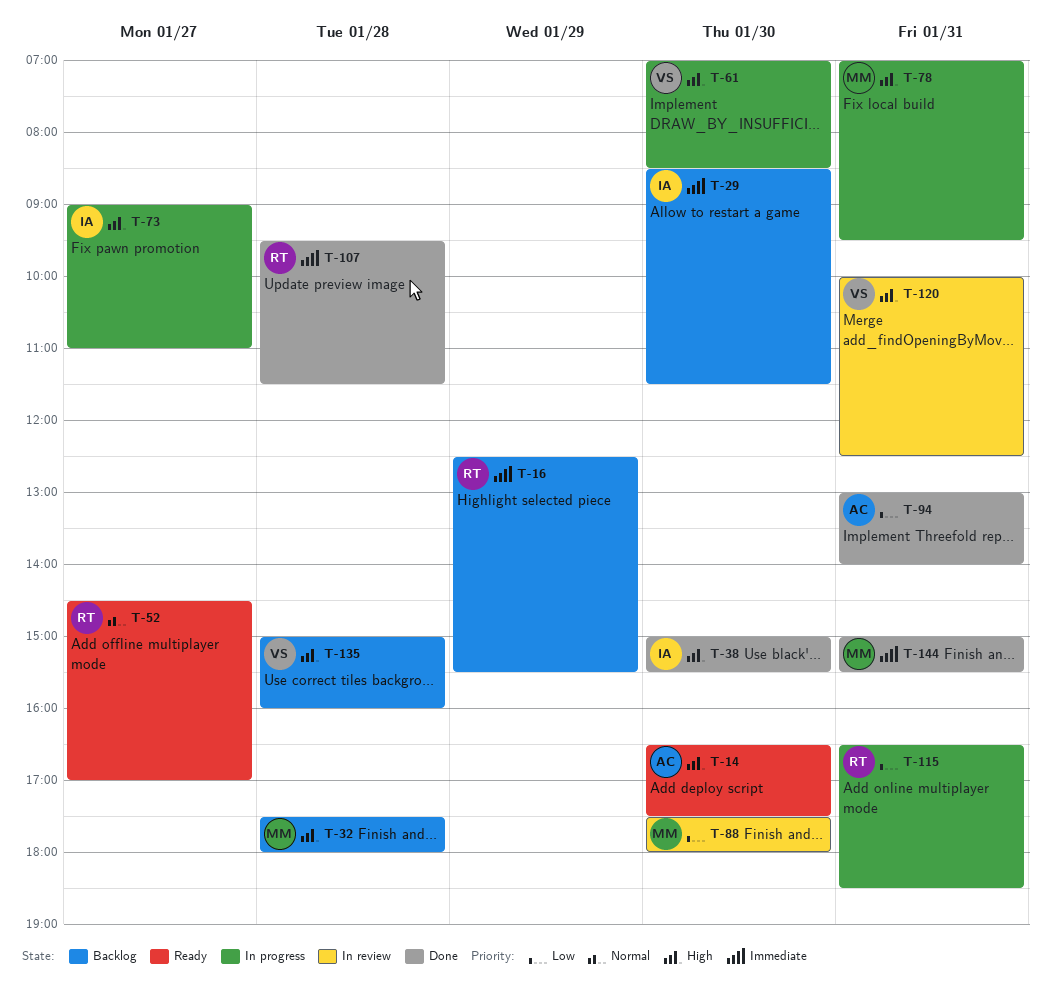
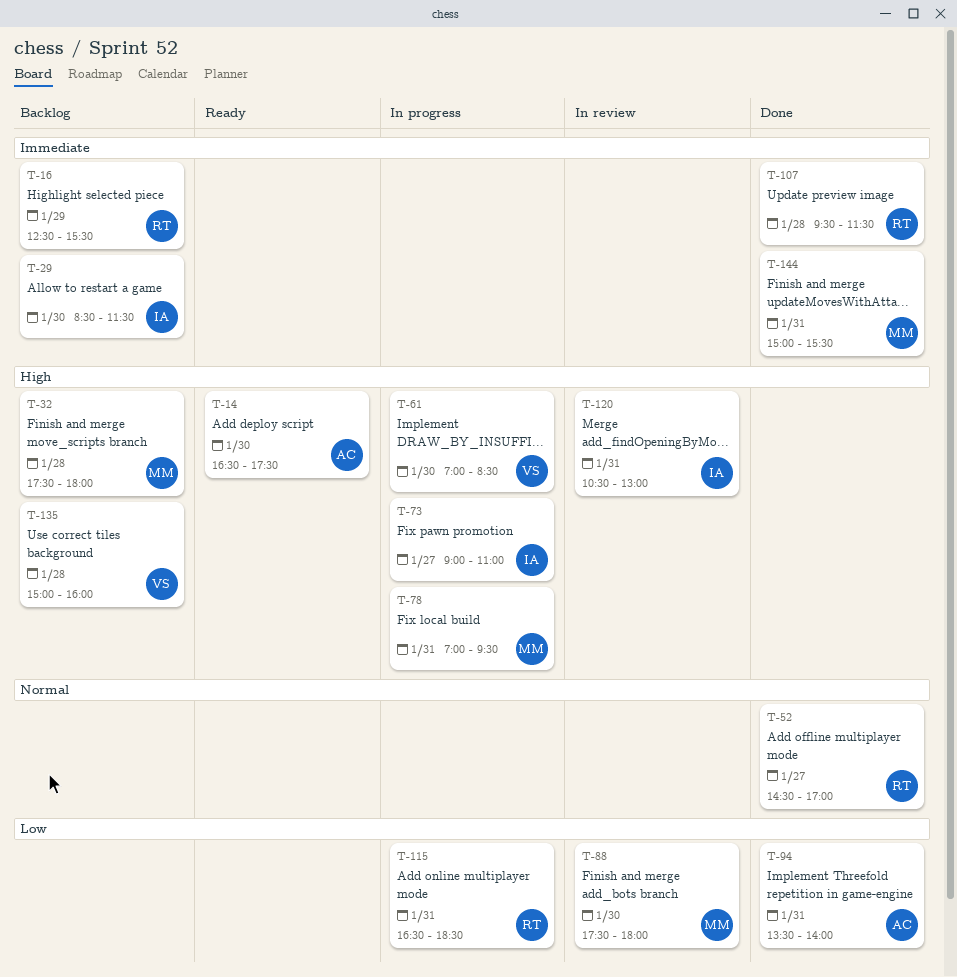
T-38: present -> none
T-52, status: Ready -> Done
T-94, begins: 13:00 -> 13:30
T-120, owner: VS -> IA
T-120, begins: 10:00 -> 10:30
T-120, ends: 12:30 -> 13:00

